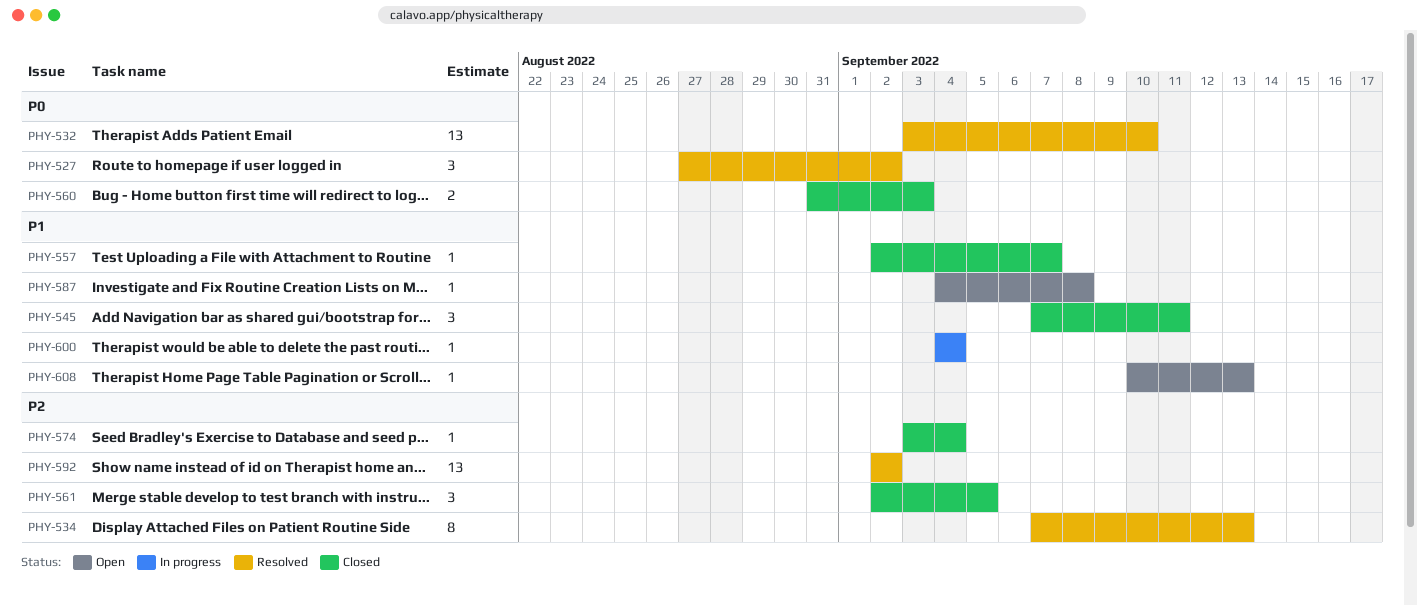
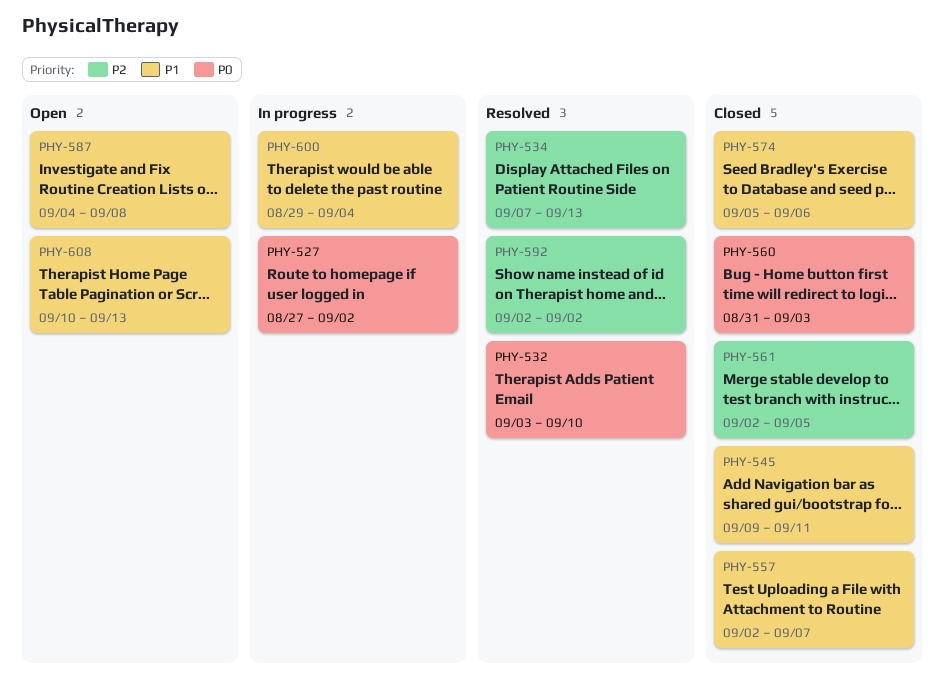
PHY-527, status: Resolved -> In progress
PHY-545, start: Sep 7 -> Sep 9
PHY-574, priority: P2 -> P1
PHY-574, start: Sep 3 -> Sep 5
PHY-574, due: Sep 4 -> Sep 6
PHY-600, start: Sep 4 -> Aug 29

